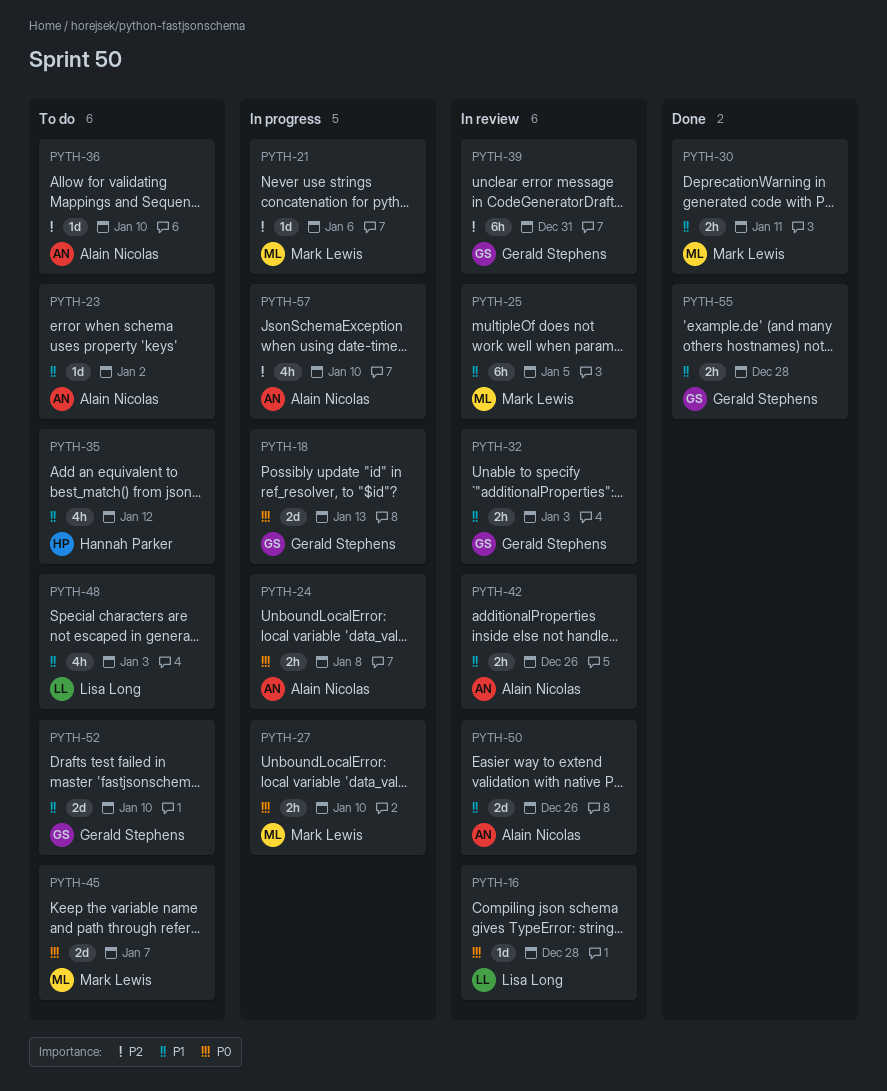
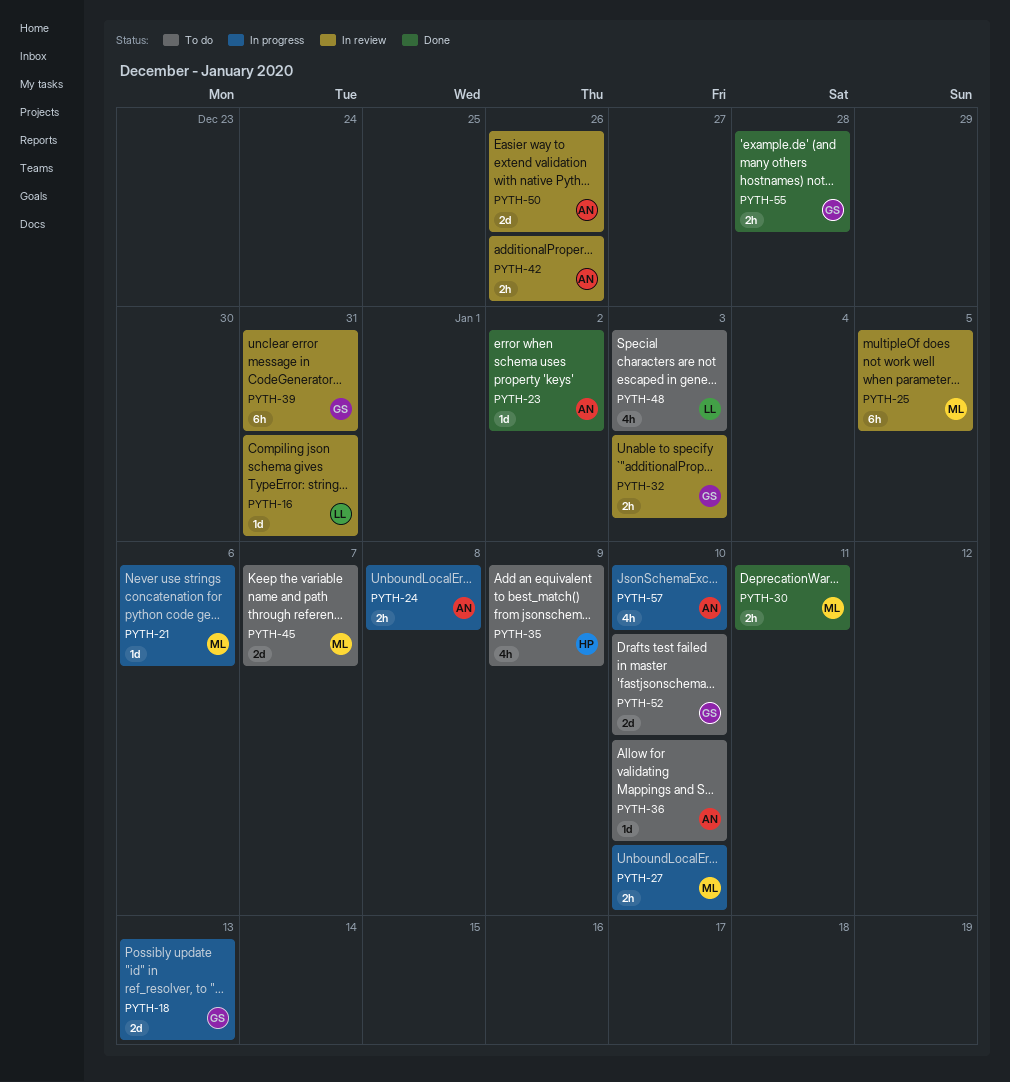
PYTH-16, due: Dec 28 -> Dec 31
PYTH-23, status: To do -> Done
PYTH-35, due: Jan 12 -> Jan 9

